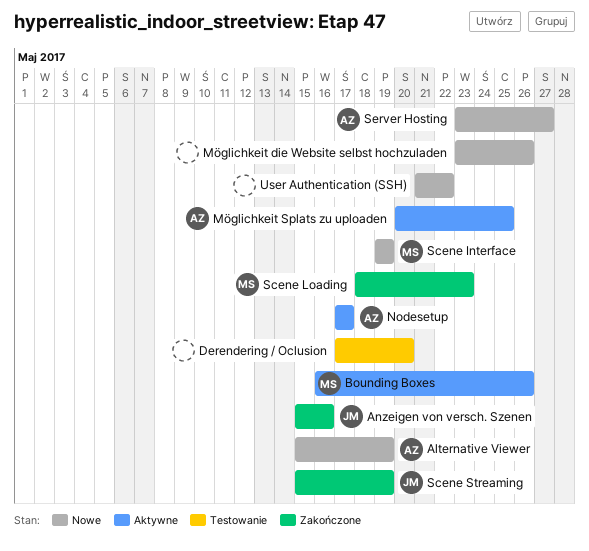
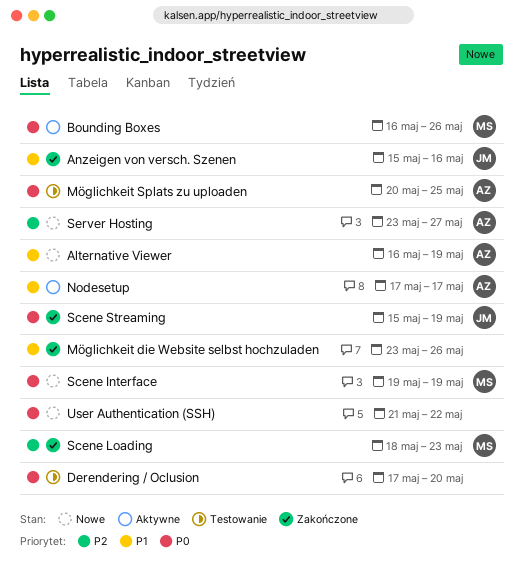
Alternative Viewer, start: May 15 -> May 16
Möglichkeit die Website selbst hochzuladen, status: Nowe -> Zakończone
Möglichkeit Splats zu uploaden, status: Aktywne -> Testowanie

